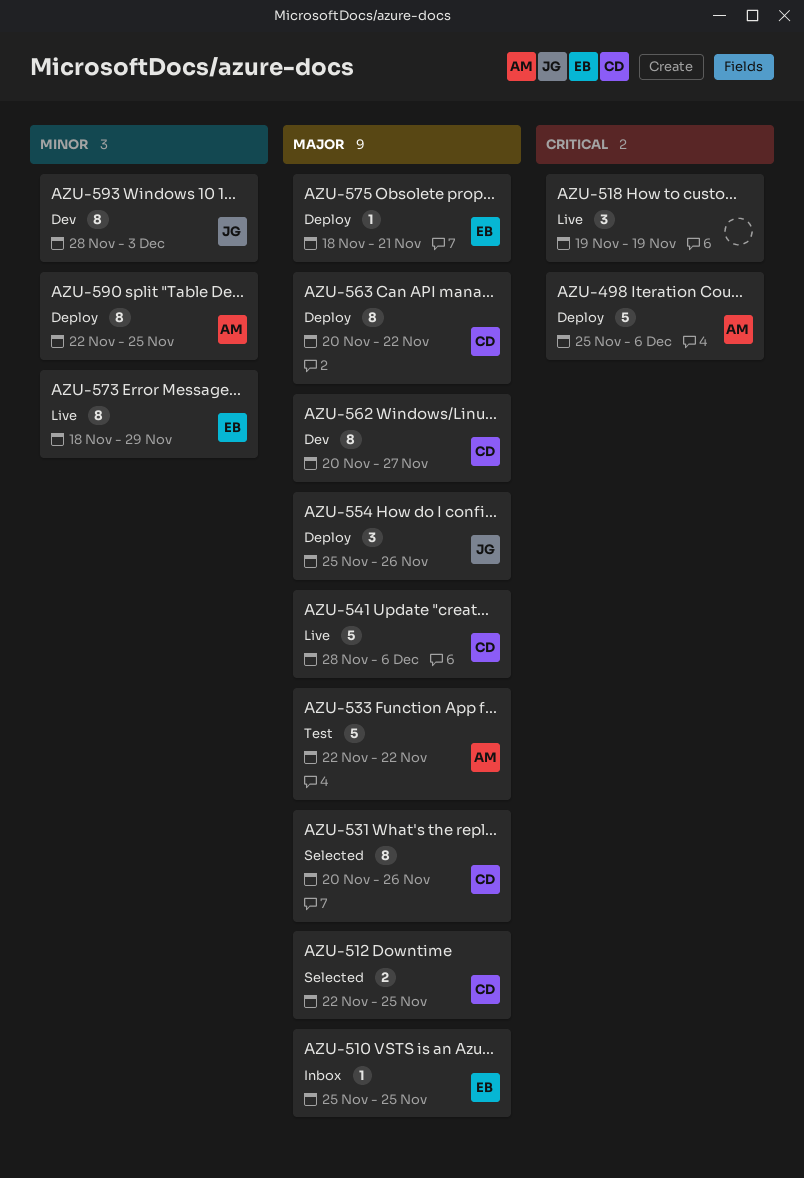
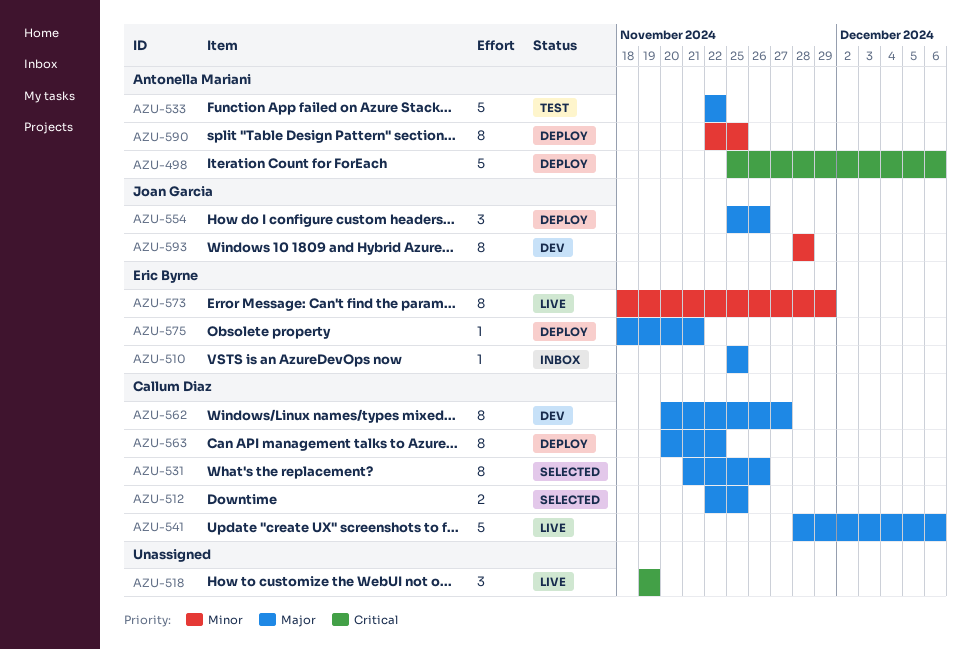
AZU-531, start: Nov 20 -> Nov 21
AZU-593, due: Dec 3 -> Nov 28

